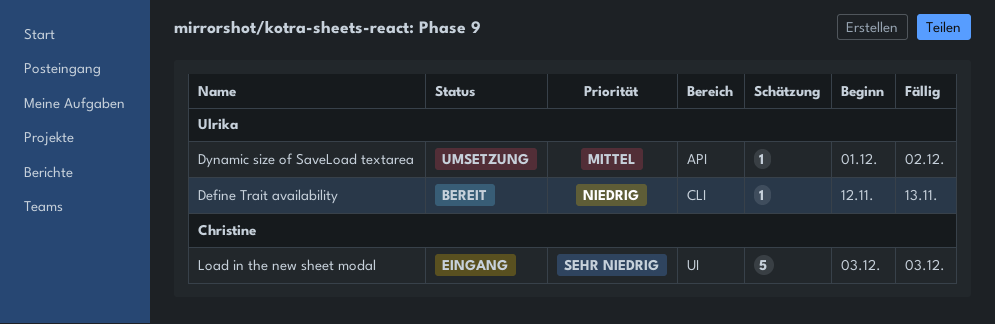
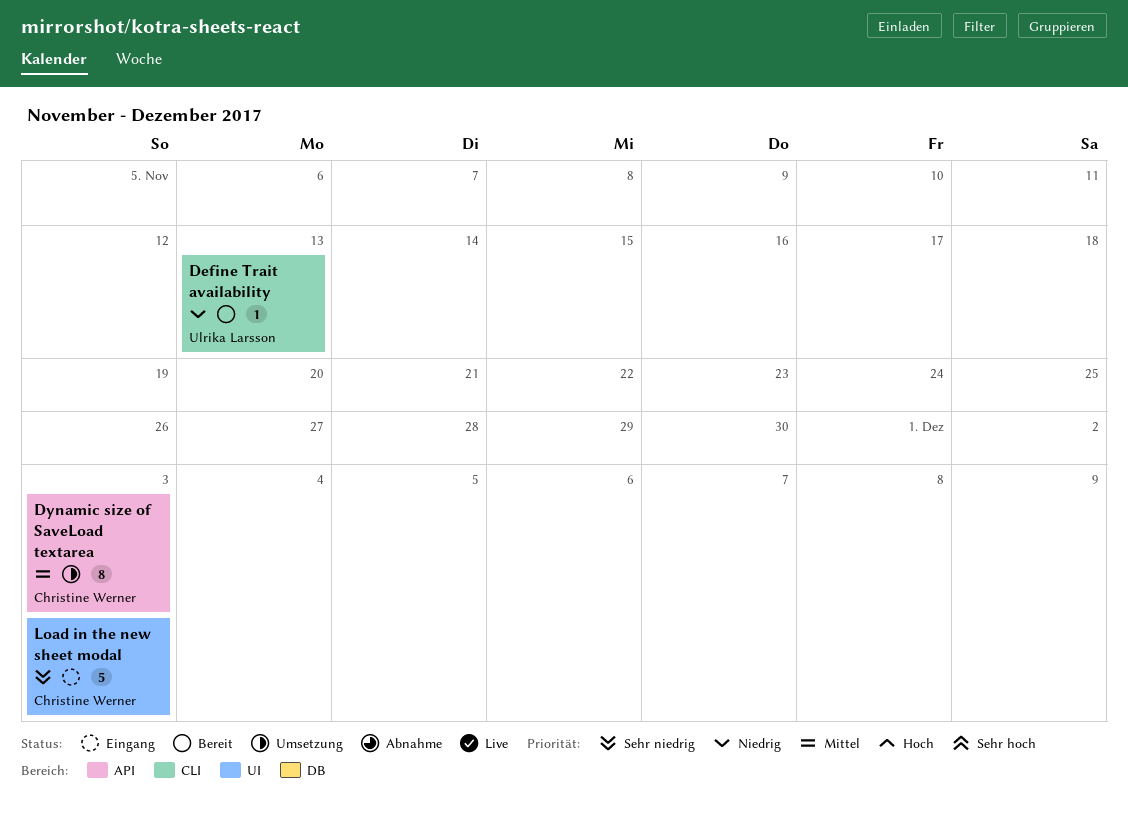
Dynamic size of SaveLoad textarea, owner: Ulrika Larsson -> Christine Werner
Dynamic size of SaveLoad textarea, estimate: 1 -> 8
Dynamic size of SaveLoad textarea, due: Dec 2 -> Dec 3

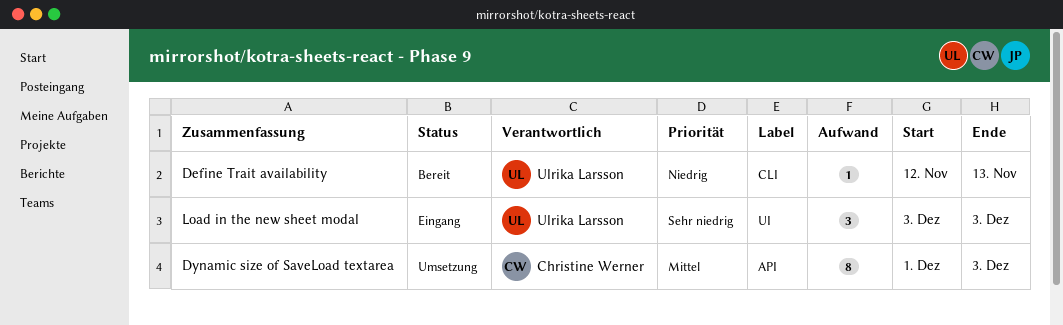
Load in the new sheet modal, owner: Christine Werner -> Ulrika Larsson
Load in the new sheet modal, estimate: 5 -> 3

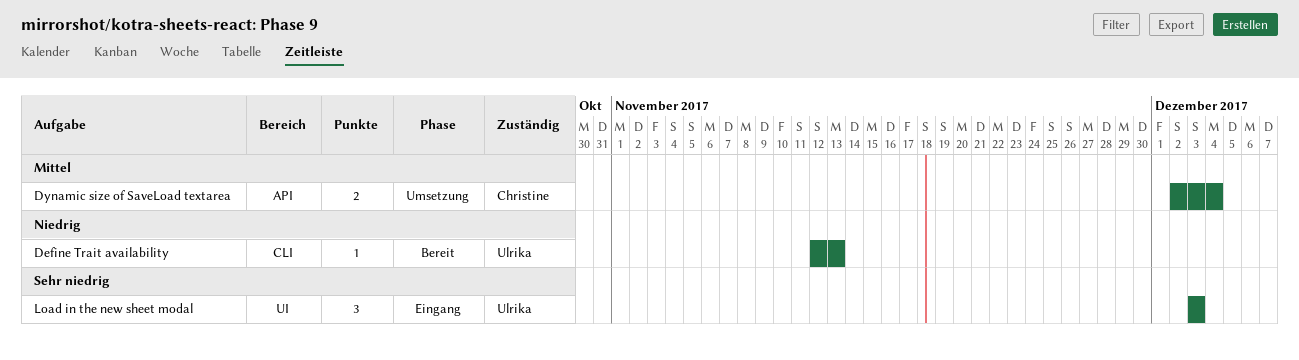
Dynamic size of SaveLoad textarea, estimate: 8 -> 2
Dynamic size of SaveLoad textarea, start: Dec 1 -> Dec 2
Dynamic size of SaveLoad textarea, due: Dec 3 -> Dec 4

